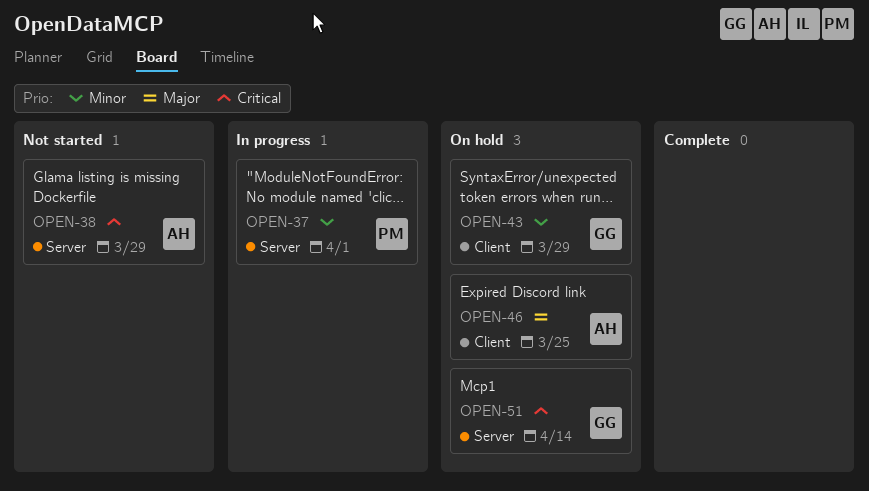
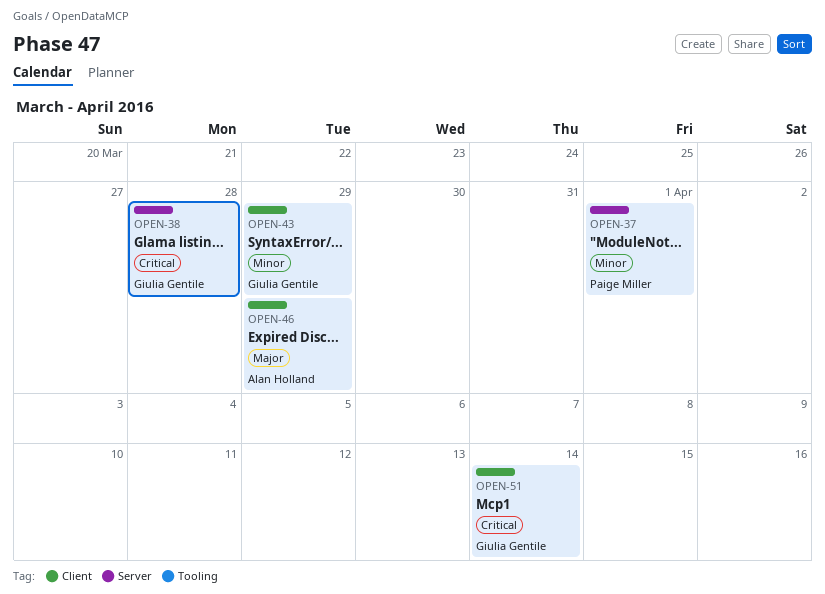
OPEN-38, owner: Alan Holland -> Giulia Gentile
OPEN-38, due: Mar 29 -> Mar 28
OPEN-46, due: Mar 25 -> Mar 29
OPEN-51, label: Server -> Client

